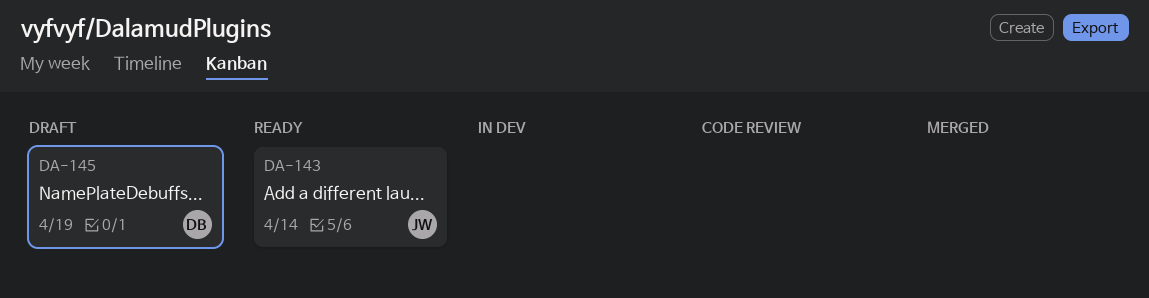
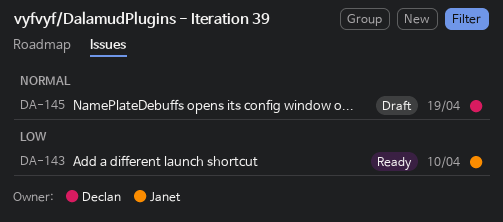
DA-143, due: Apr 14 -> Apr 10

